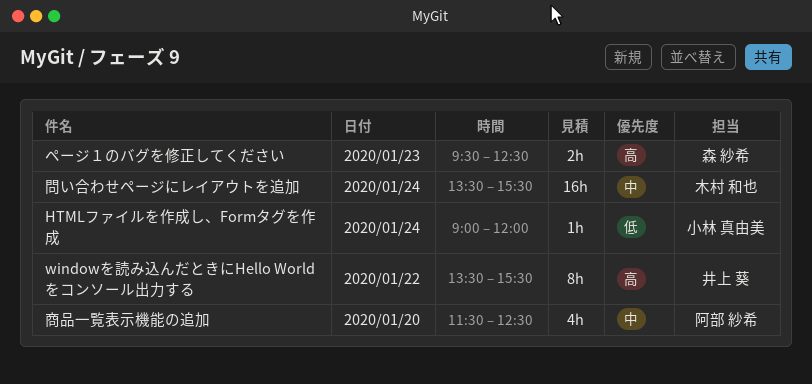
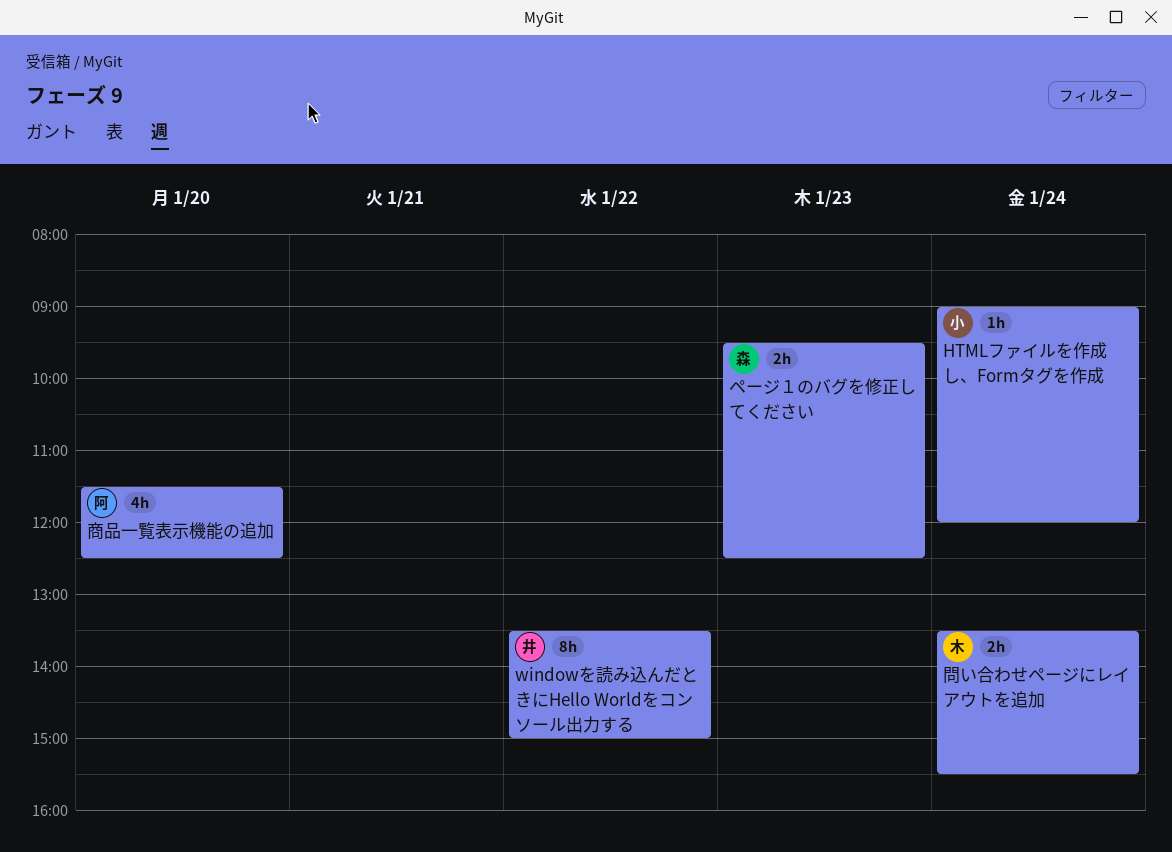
windowを読み込んだときにHello Worldをコンソール出力する, ends: 15:30 -> 15:00
問い合わせページにレイアウトを追加, estimate: 16h -> 2h

